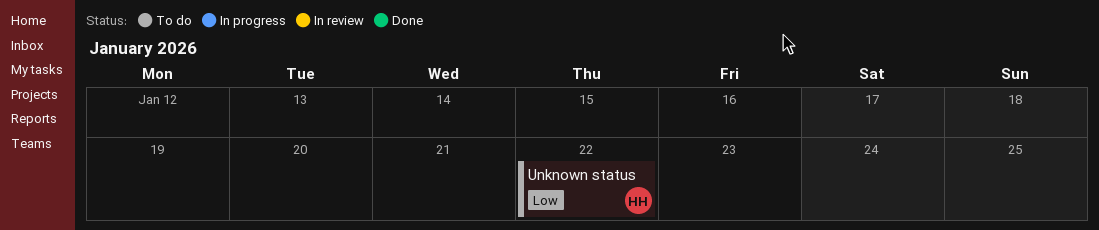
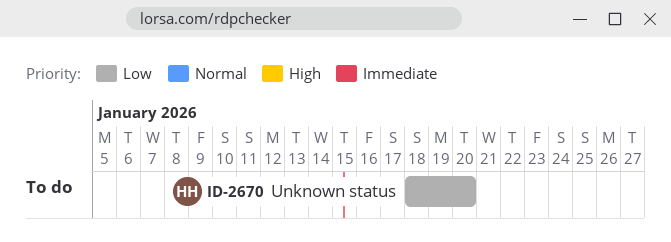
Unknown status, due: Jan 22 -> Jan 20

